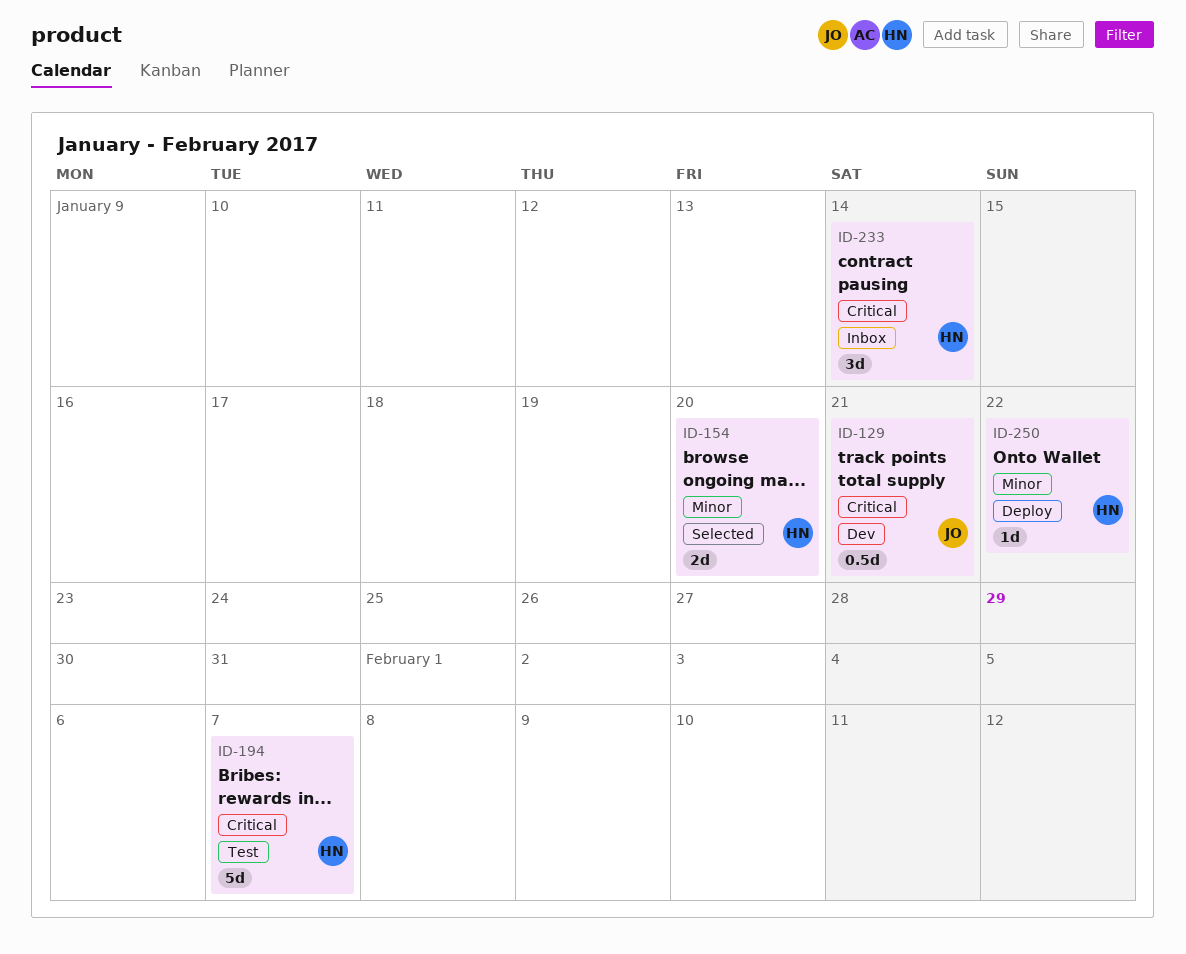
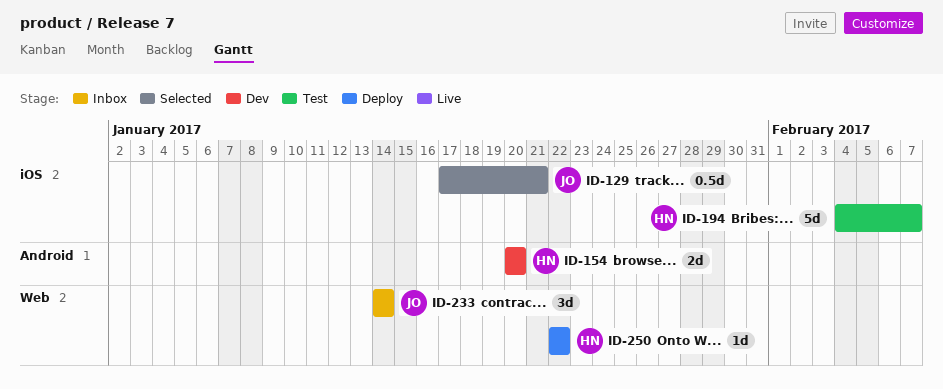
ID-129, status: Dev -> Selected
ID-154, status: Selected -> Dev
ID-233, owner: HN -> JO

